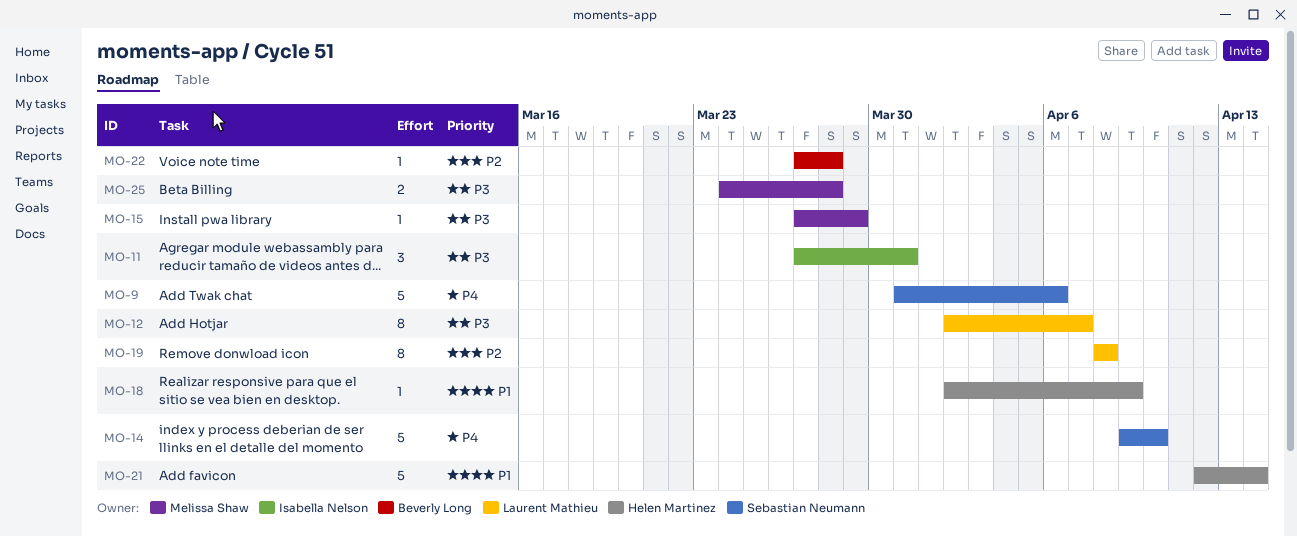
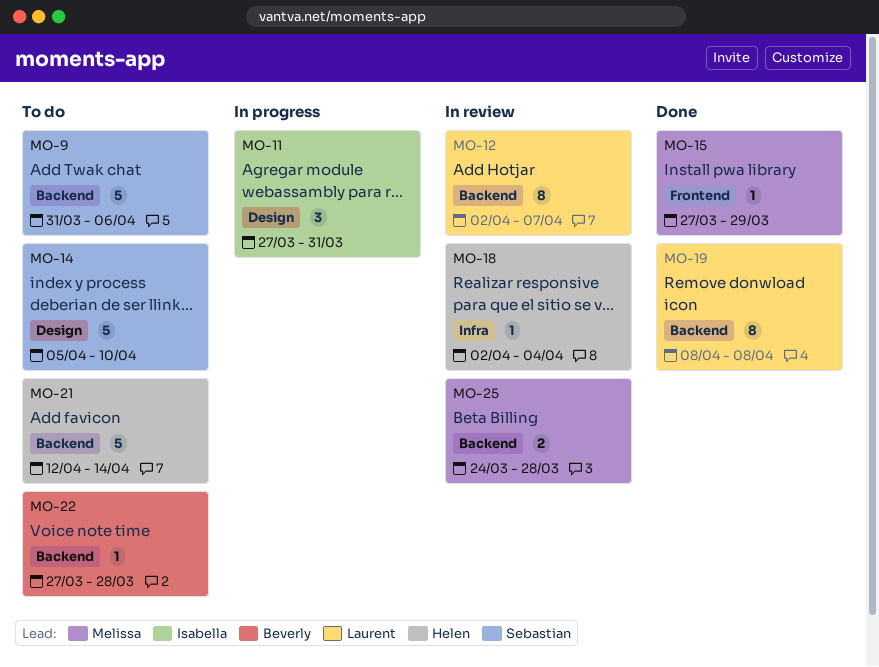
MO-14, start: Apr 9 -> Apr 5
MO-18, due: Apr 9 -> Apr 4

